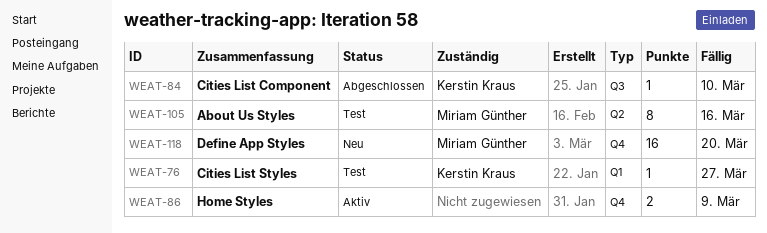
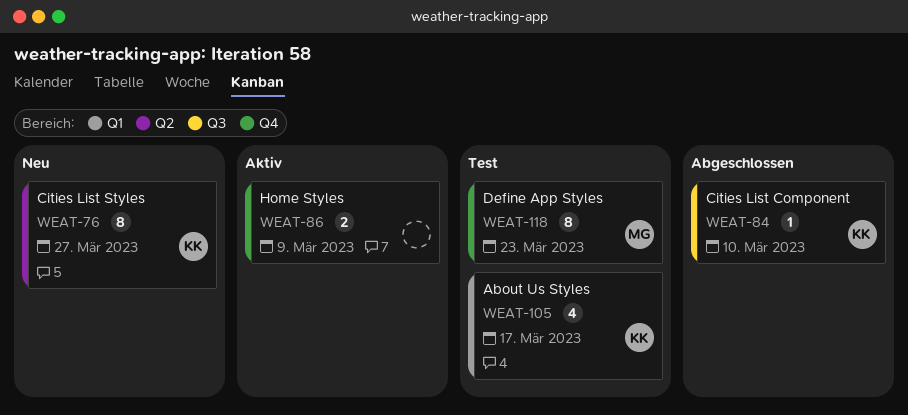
WEAT-76, status: Test -> Neu
WEAT-76, label: Q1 -> Q2
WEAT-76, estimate: 1 -> 8
WEAT-105, owner: Miriam Günther -> Kerstin Kraus
WEAT-105, label: Q2 -> Q1
WEAT-105, estimate: 8 -> 4
WEAT-105, due: Mar 16 -> Mar 17
WEAT-118, status: Neu -> Test
WEAT-118, estimate: 16 -> 8
WEAT-118, due: Mar 20 -> Mar 23

